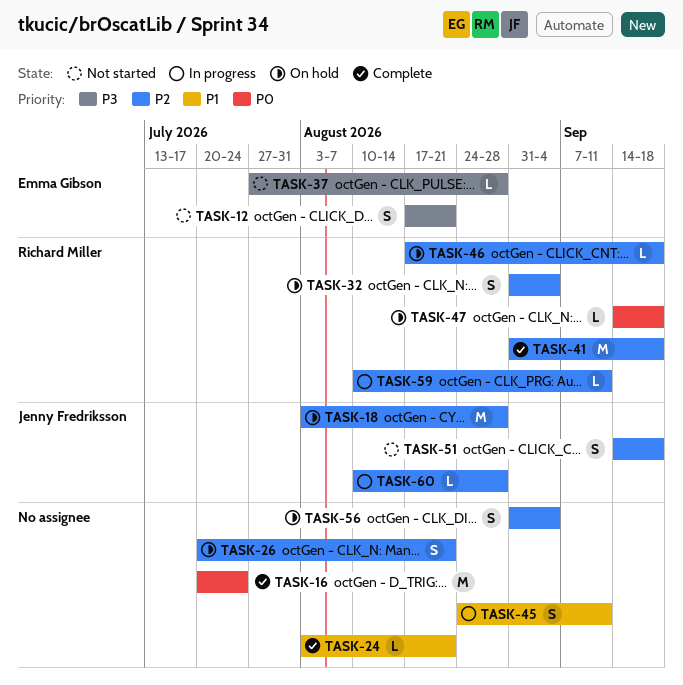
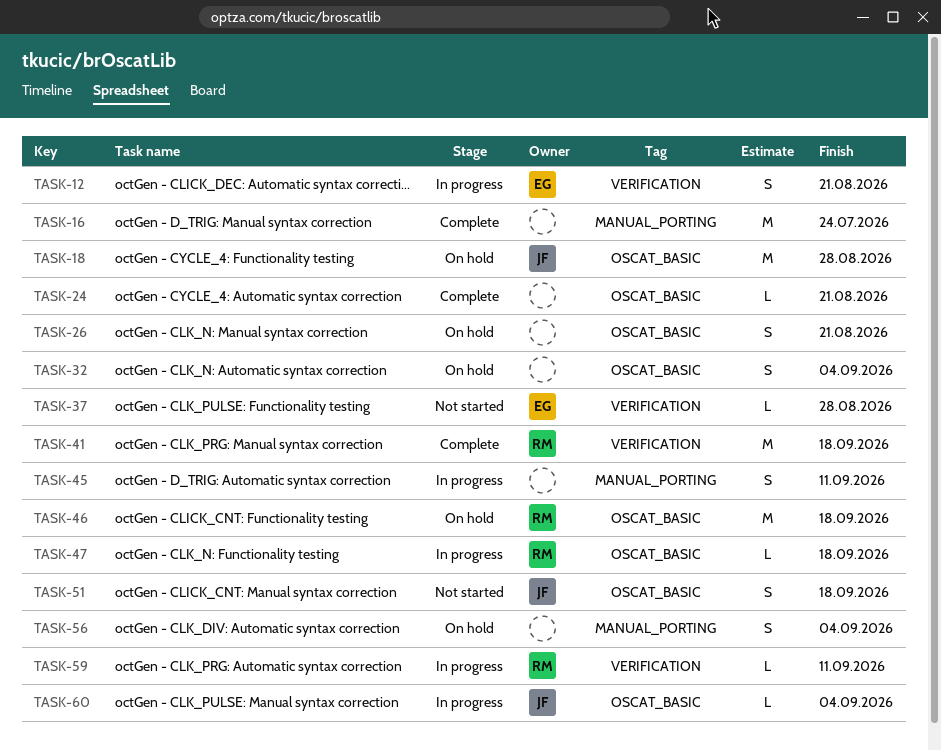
TASK-12, status: Not started -> In progress
TASK-32, owner: Richard Miller -> none
TASK-46, estimate: L -> M
TASK-47, status: On hold -> In progress
TASK-60, due: Aug 28 -> Sep 4

